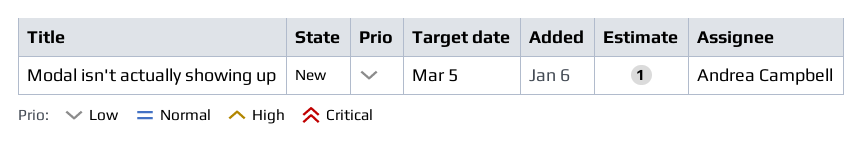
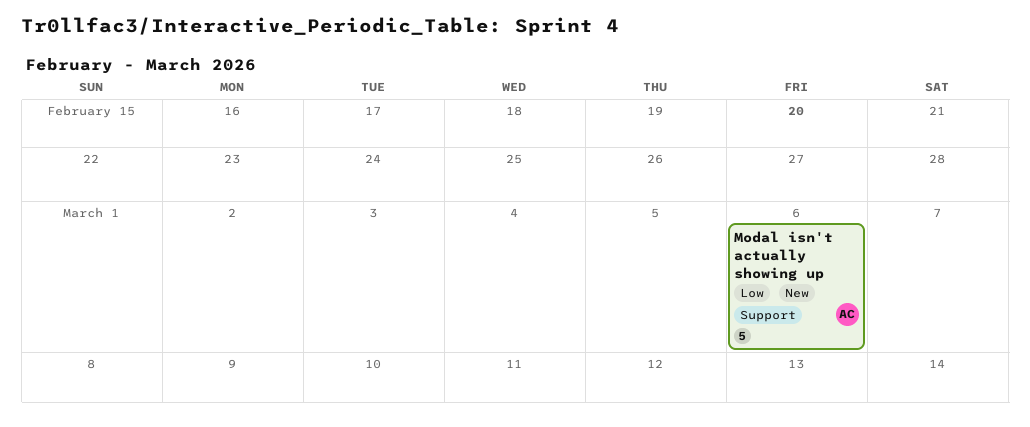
Modal isn't actually showing up, estimate: 1 -> 5
Modal isn't actually showing up, due: Mar 5 -> Mar 6

